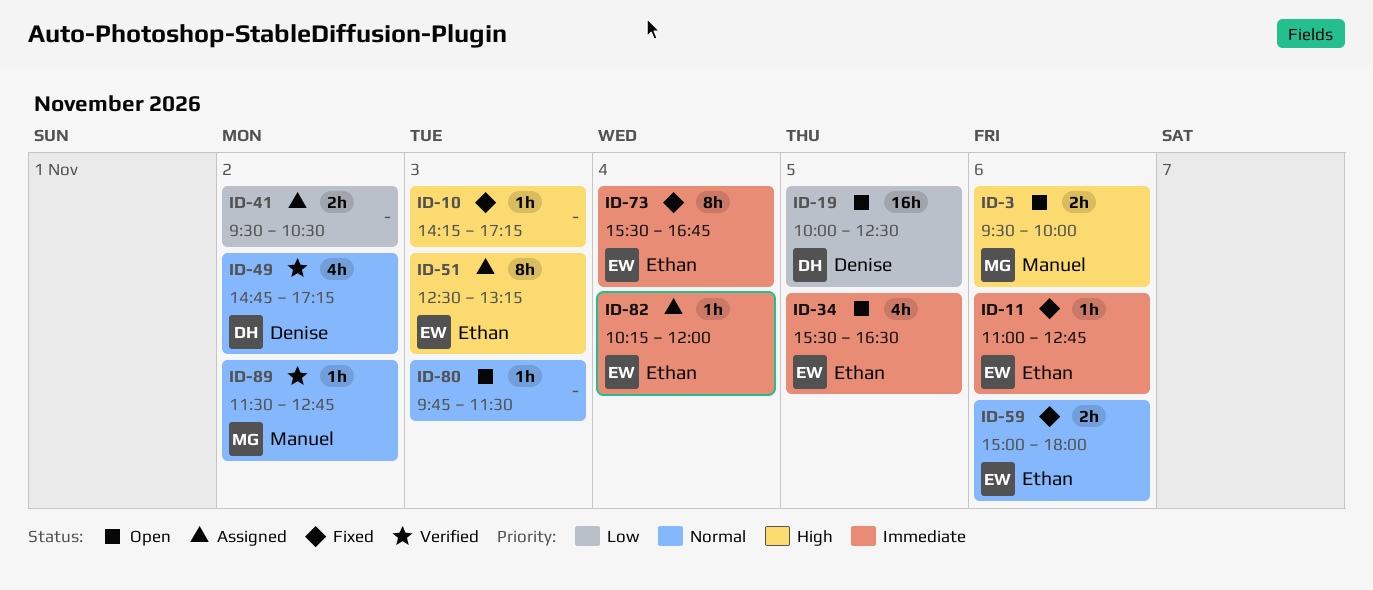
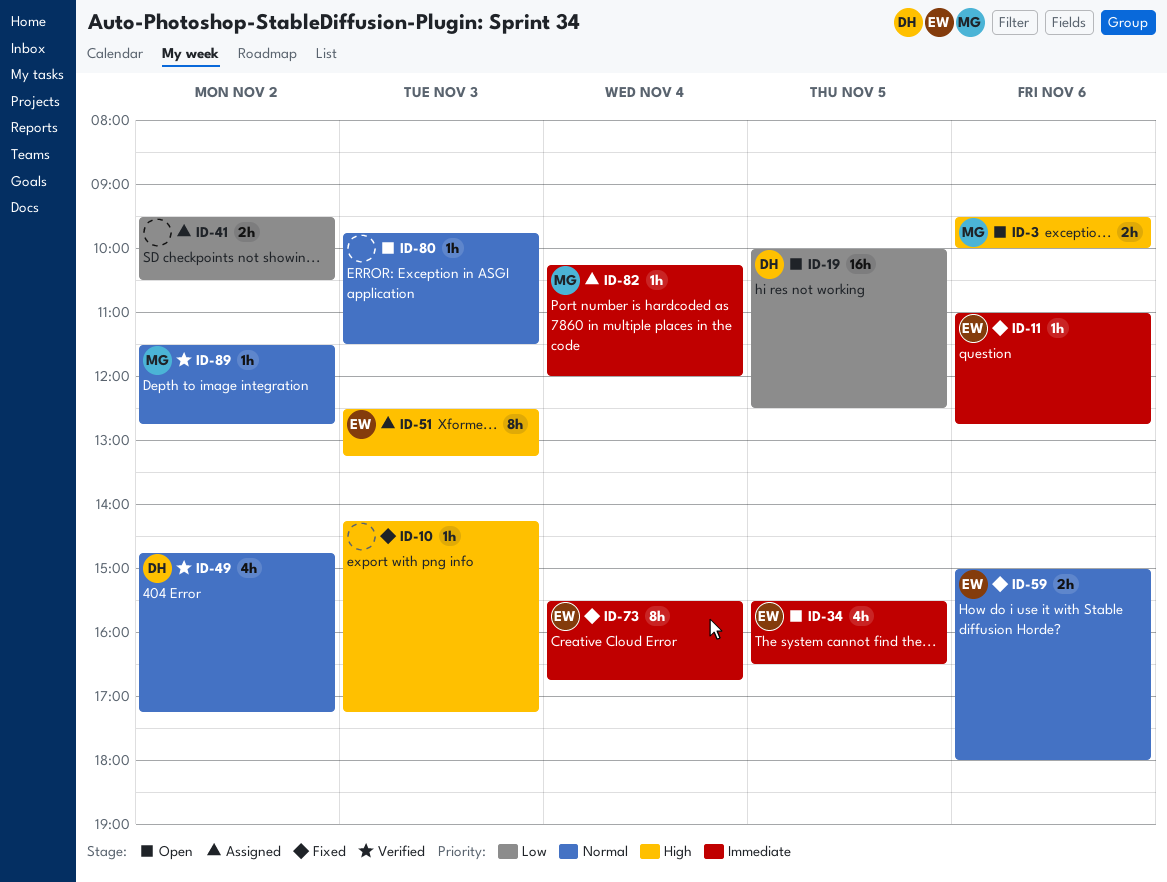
ID-82, owner: Ethan -> Manuel

